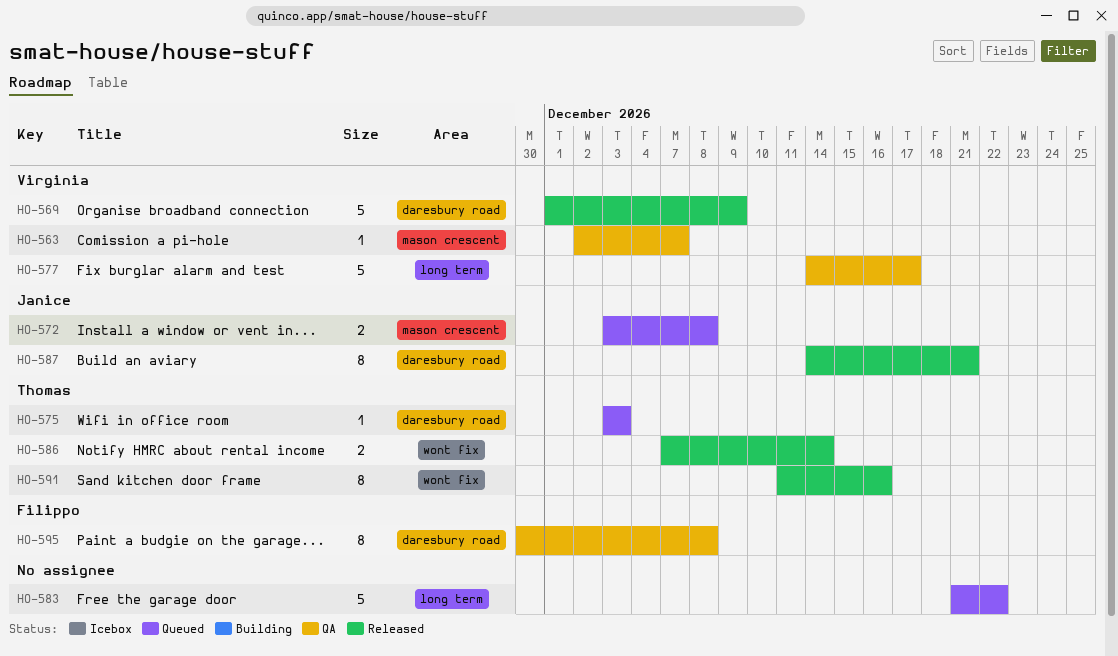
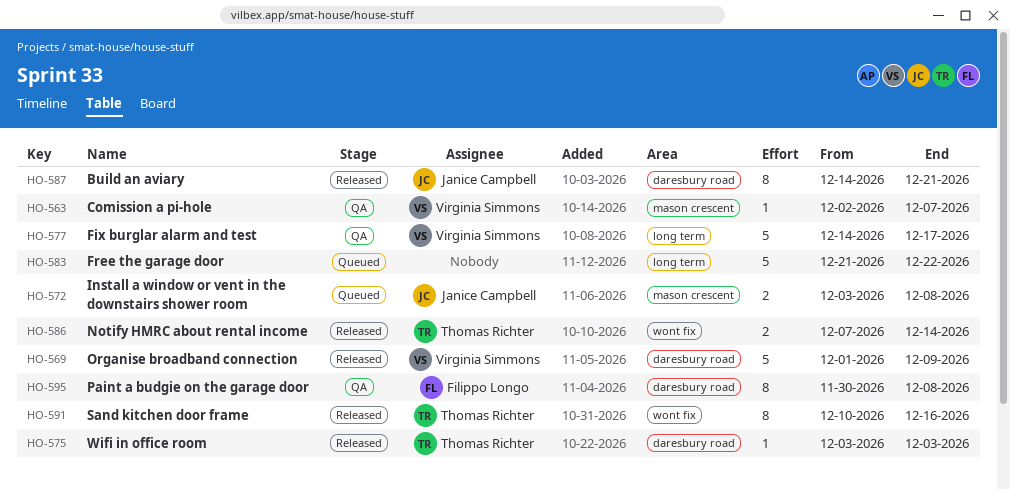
HO-575, status: Queued -> Released
HO-591, start: Dec 11 -> Dec 10

